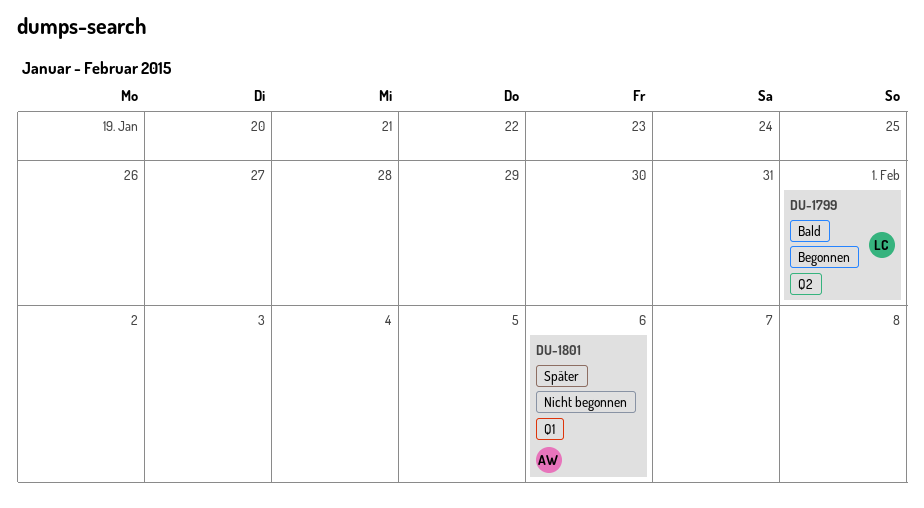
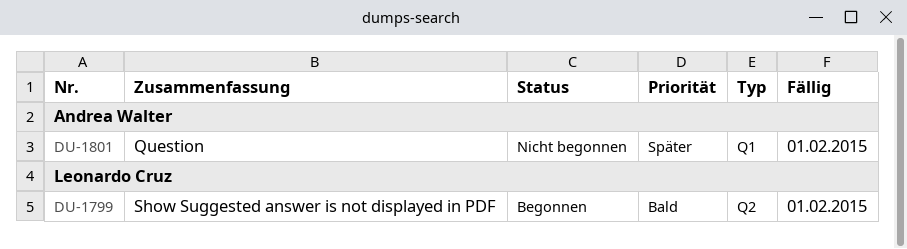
DU-1801, due: Feb 6 -> Feb 1

